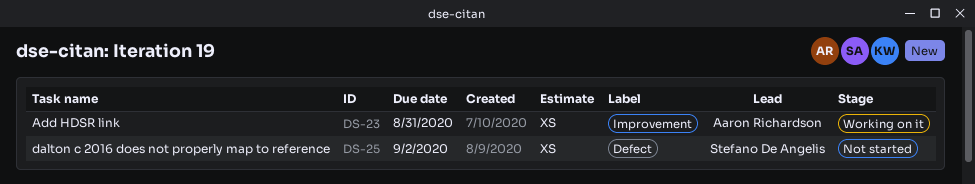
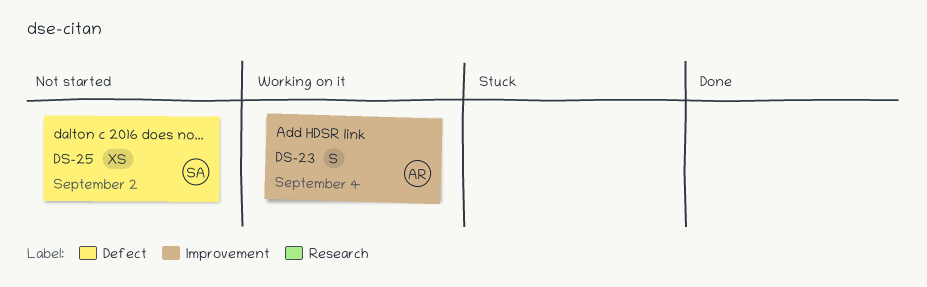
DS-23, estimate: XS -> S
DS-23, due: Aug 31 -> Sep 4

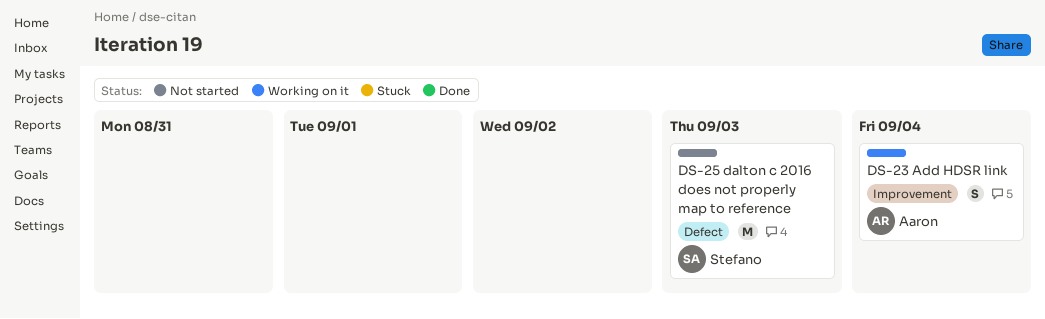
DS-25, estimate: XS -> M
DS-25, due: Sep 2 -> Sep 3

